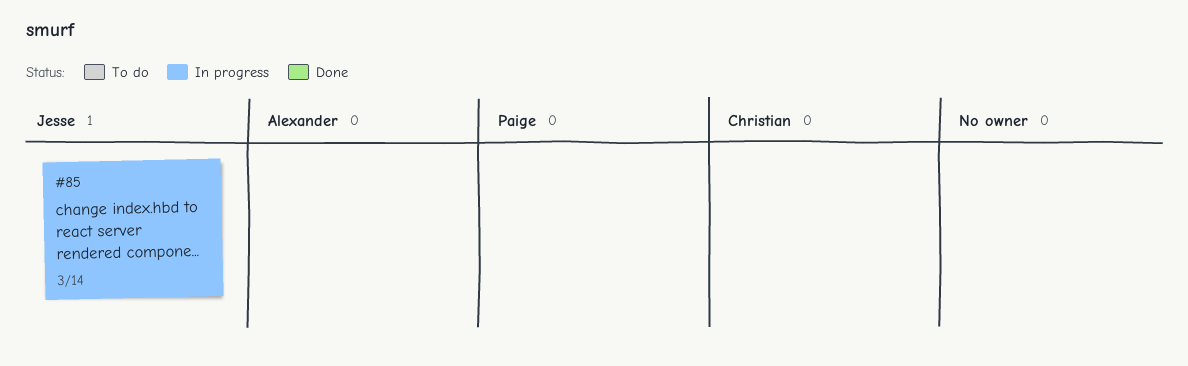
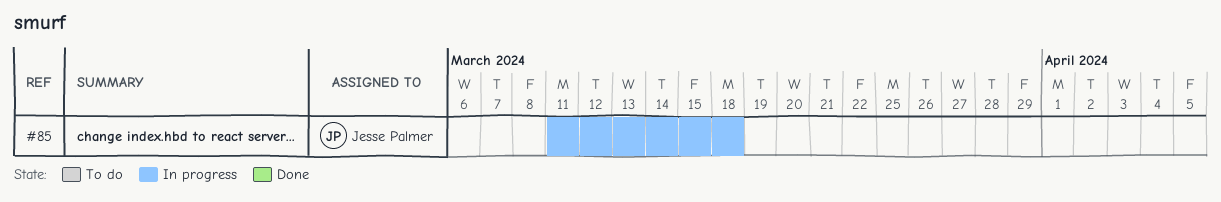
#85, due: Mar 14 -> Mar 18

